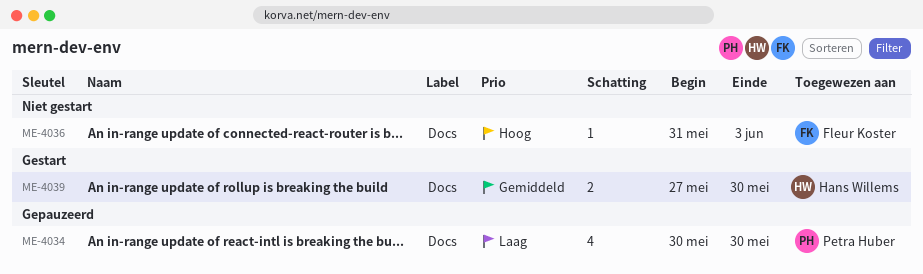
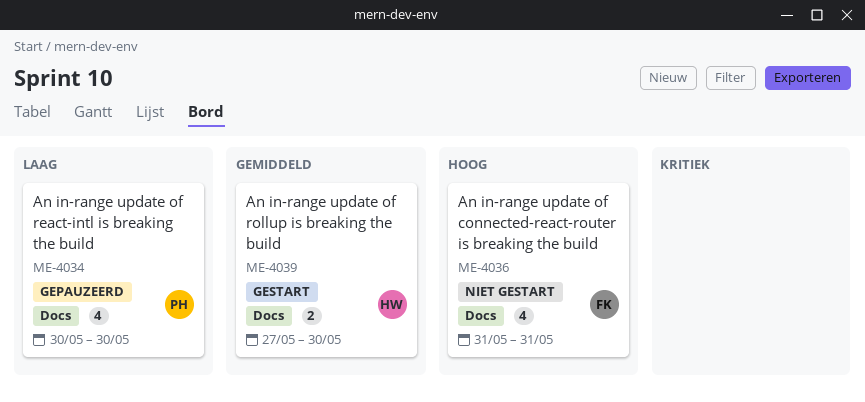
ME-4036, estimate: 1 -> 4
ME-4036, due: Jun 3 -> May 31

